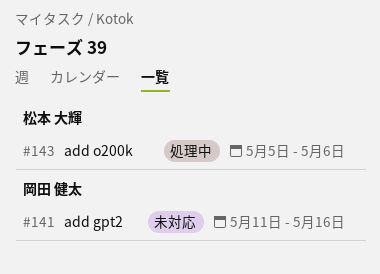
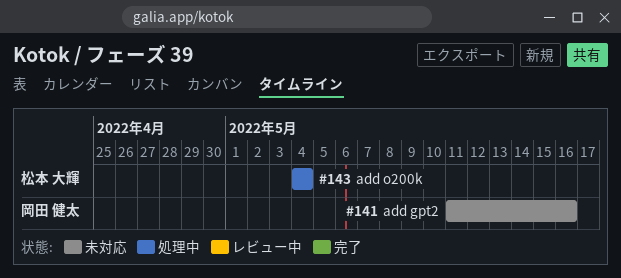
#143, start: May 5 -> May 4
#143, due: May 6 -> May 4

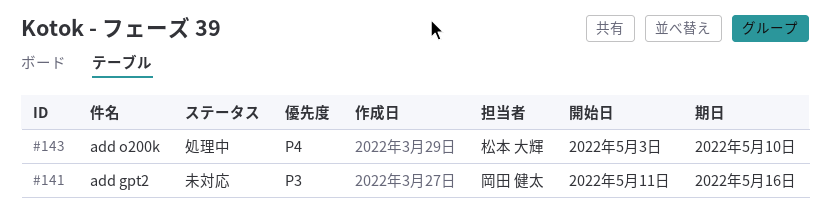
#143, start: May 4 -> May 3
#143, due: May 4 -> May 10

